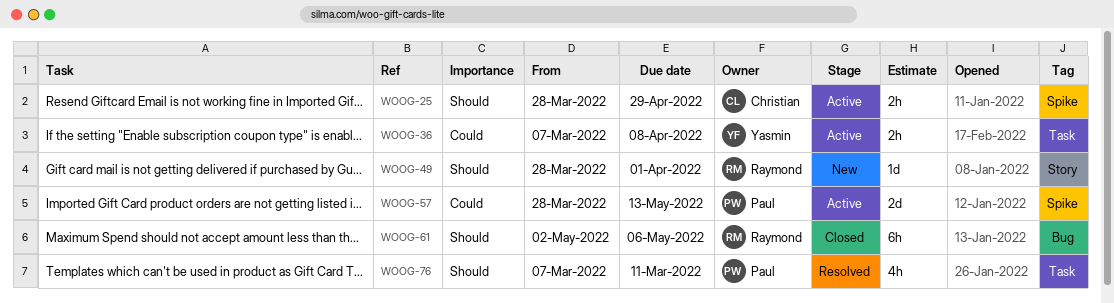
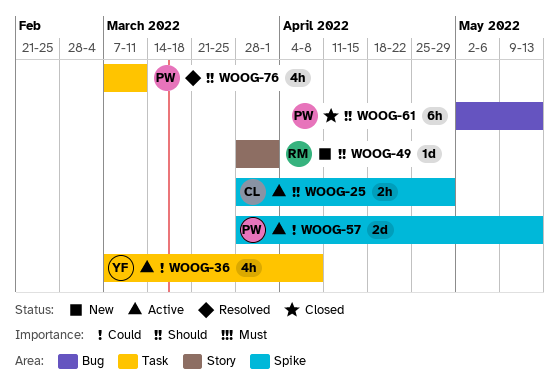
WOOG-36, estimate: 2h -> 4h
WOOG-61, owner: Raymond -> Paul
WOOG-61, due: May 6 -> May 13

